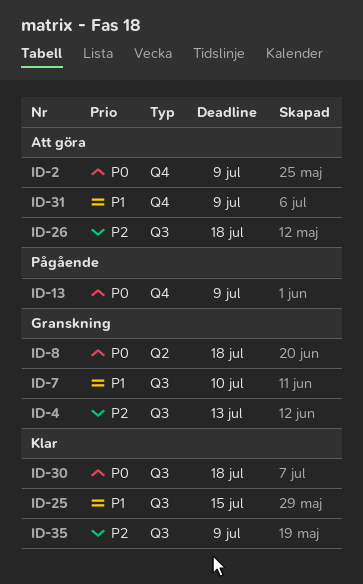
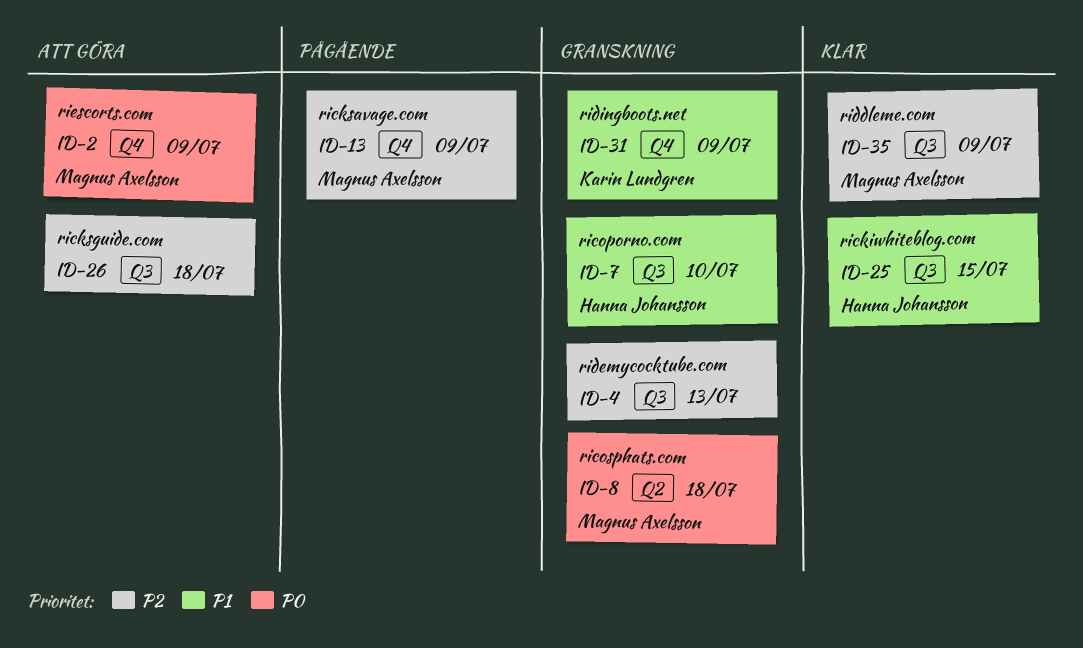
ID-13, priority: P0 -> P2
ID-30: present -> none
ID-31, status: Att göra -> Granskning

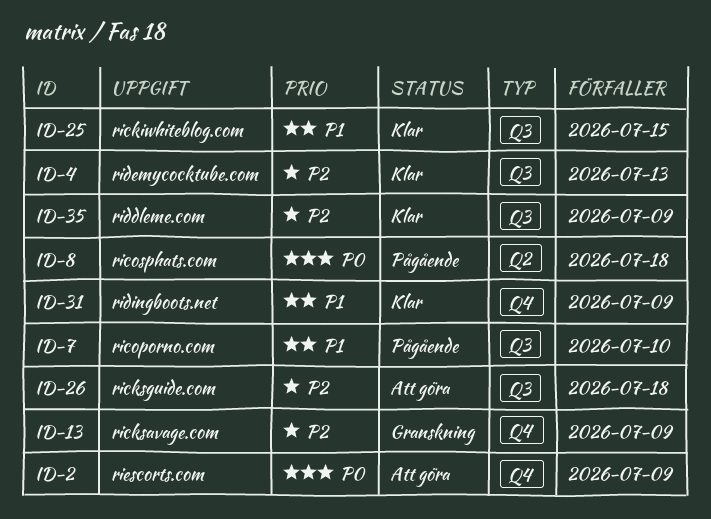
ID-4, status: Granskning -> Klar
ID-7, status: Granskning -> Pågående
ID-8, status: Granskning -> Pågående
ID-13, status: Pågående -> Granskning
ID-31, status: Granskning -> Klar

